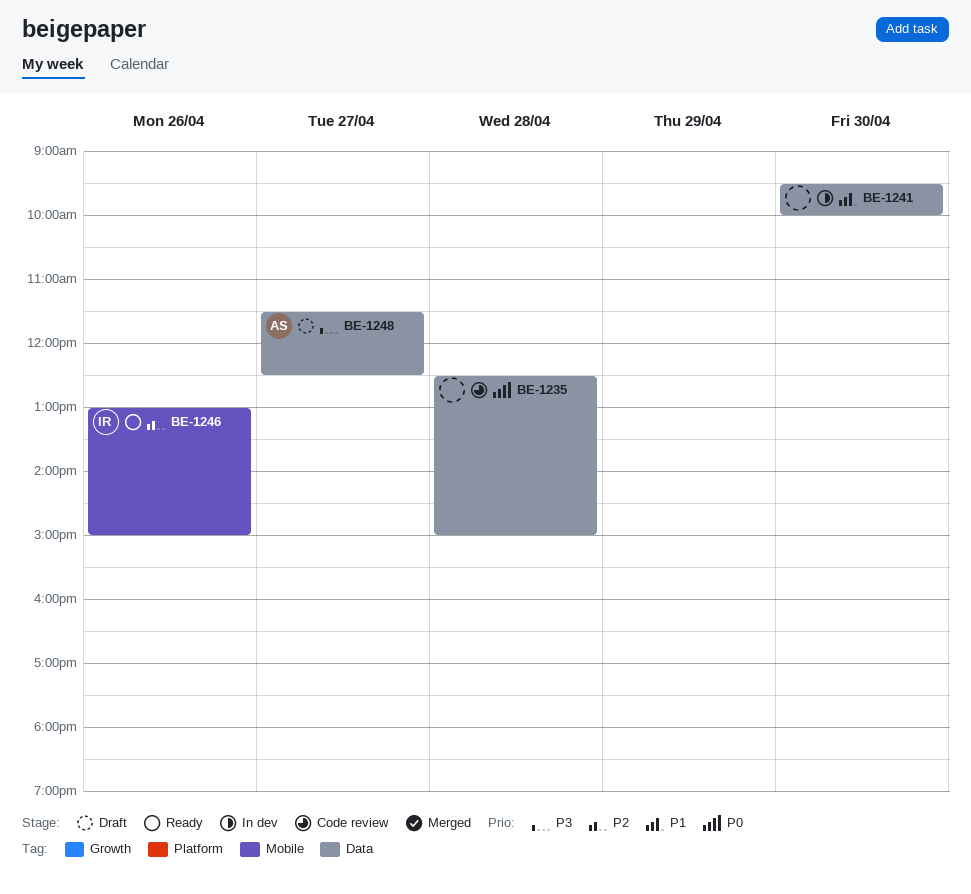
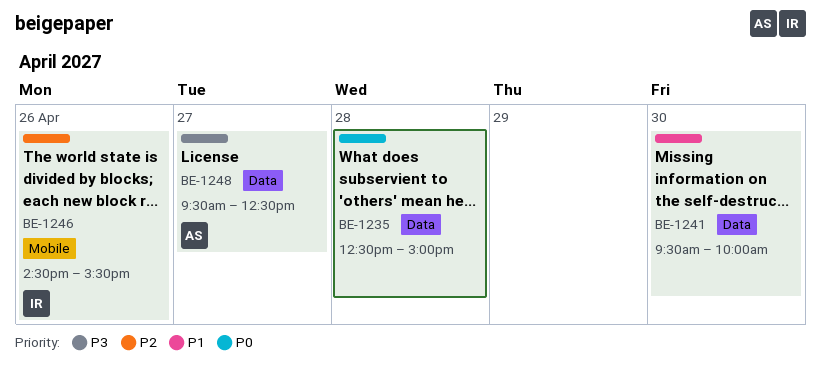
BE-1246, begins: 13:00 -> 14:30
BE-1246, ends: 15:00 -> 15:30
BE-1248, begins: 11:30 -> 09:30

